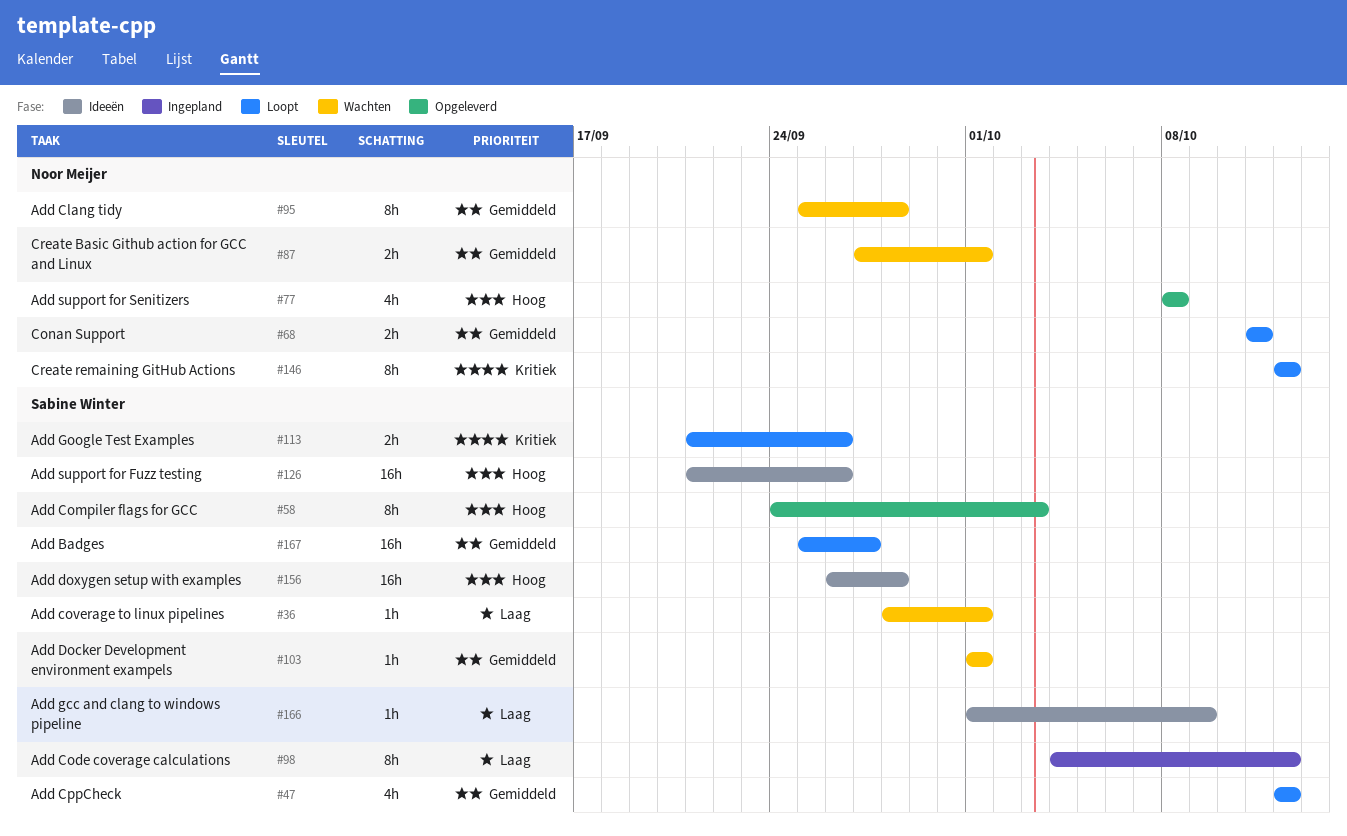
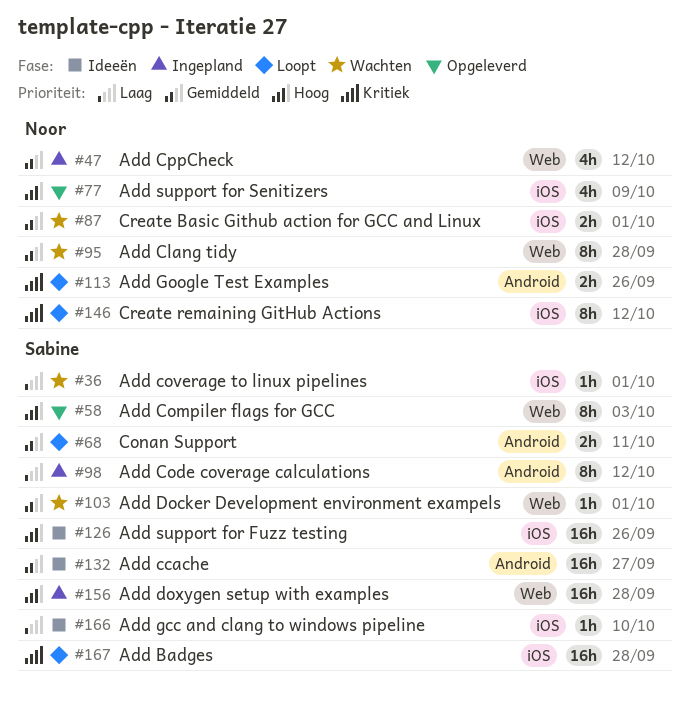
#47, status: Loopt -> Ingepland
#47, owner: Sabine Winter -> Noor Meijer
#68, owner: Noor Meijer -> Sabine Winter
#77, due: Oct 8 -> Oct 9
#113, owner: Sabine Winter -> Noor Meijer
#132: none -> present
#156, status: Ideeën -> Ingepland
#166, due: Oct 9 -> Oct 10
#167, priority: Gemiddeld -> Kritiek
#167, due: Sep 27 -> Sep 28

